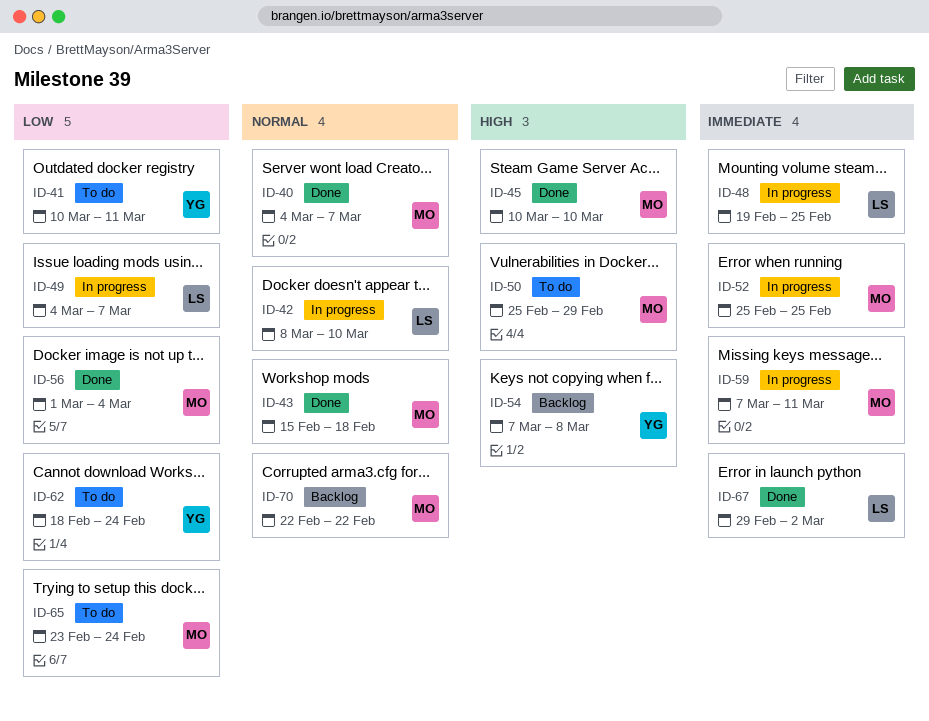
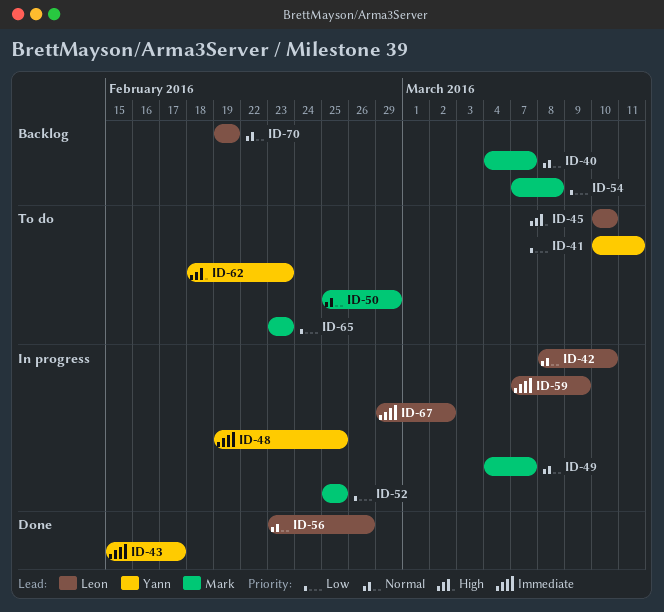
ID-40, status: Done -> Backlog
ID-43, owner: Mark -> Yann
ID-43, priority: Normal -> Immediate
ID-43, due: Feb 18 -> Feb 17
ID-45, status: Done -> To do
ID-45, owner: Mark -> Leon
ID-48, owner: Leon -> Yann
ID-49, owner: Leon -> Mark
ID-49, priority: Low -> Normal
ID-50, priority: High -> Normal
ID-52, priority: Immediate -> Low
ID-54, owner: Yann -> Mark
ID-54, priority: High -> Low
ID-56, owner: Mark -> Leon
ID-56, priority: Low -> Normal
ID-56, start: Mar 1 -> Feb 23
ID-56, due: Mar 4 -> Feb 26
ID-59, owner: Mark -> Leon
ID-59, due: Mar 11 -> Mar 9
ID-62, priority: Low -> High
ID-62, due: Feb 24 -> Feb 23
ID-65, due: Feb 24 -> Feb 23
ID-67, status: Done -> In progress
ID-70, owner: Mark -> Leon
ID-70, start: Feb 22 -> Feb 19
ID-70, due: Feb 22 -> Feb 19

